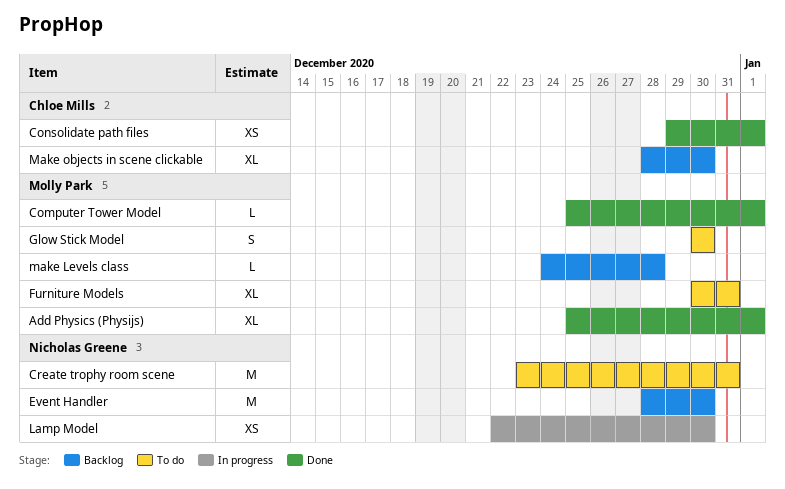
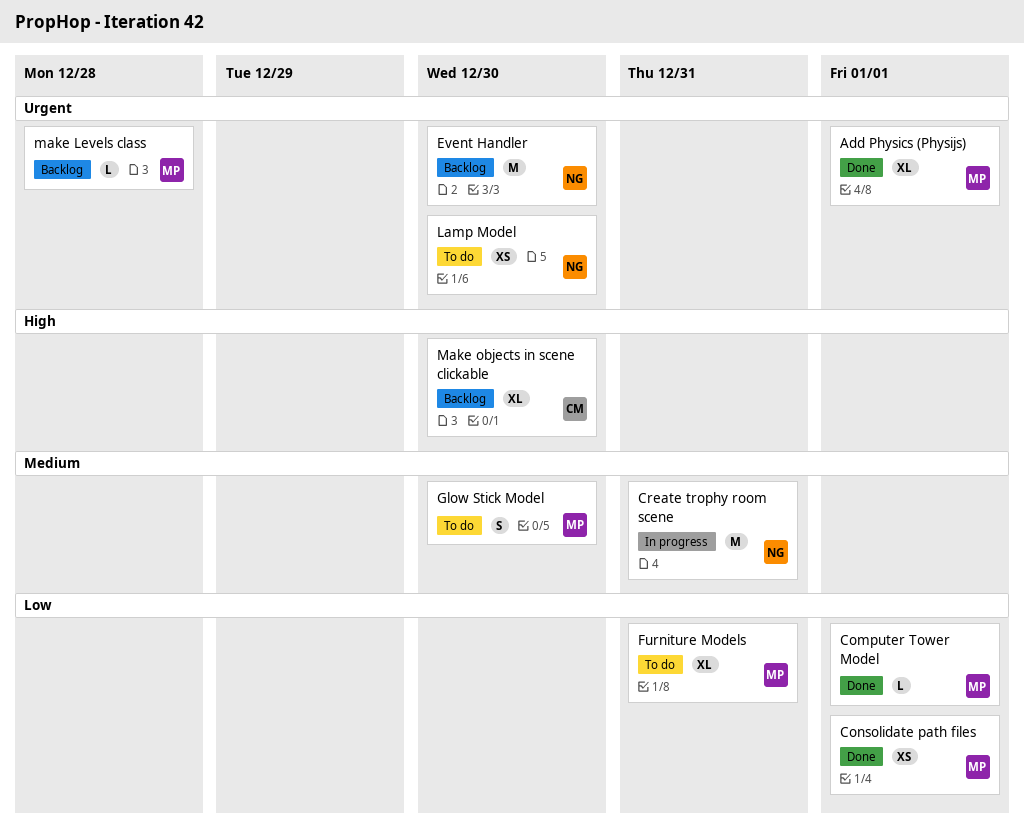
Consolidate path files, owner: Chloe Mills -> Molly Park
Create trophy room scene, status: To do -> In progress
Lamp Model, status: In progress -> To do

